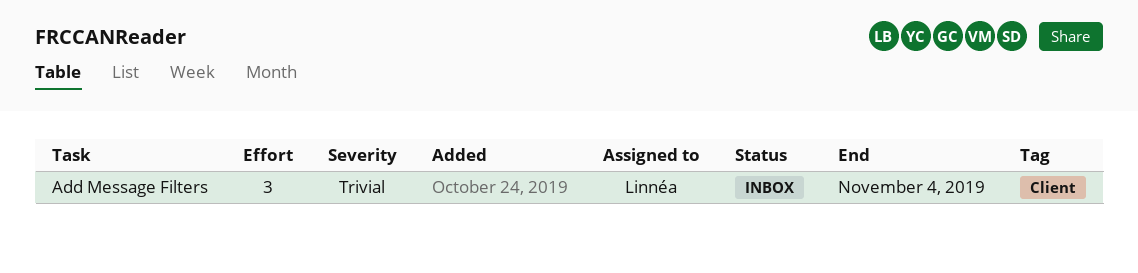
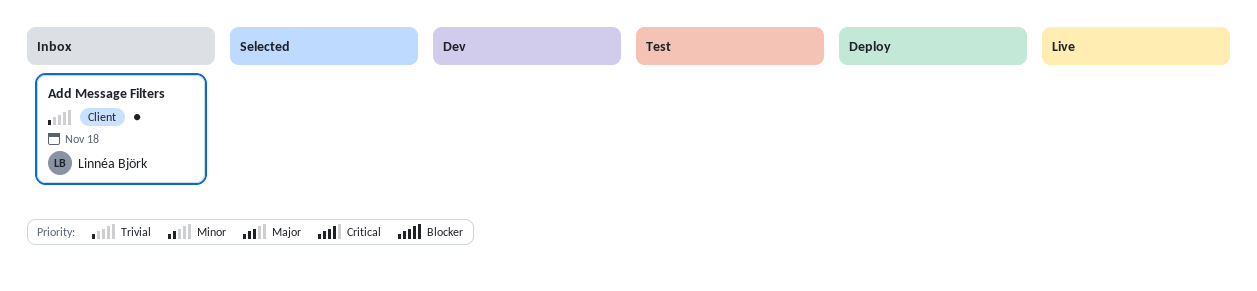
Add Message Filters, estimate: 3 -> 1
Add Message Filters, due: Nov 4 -> Nov 18

